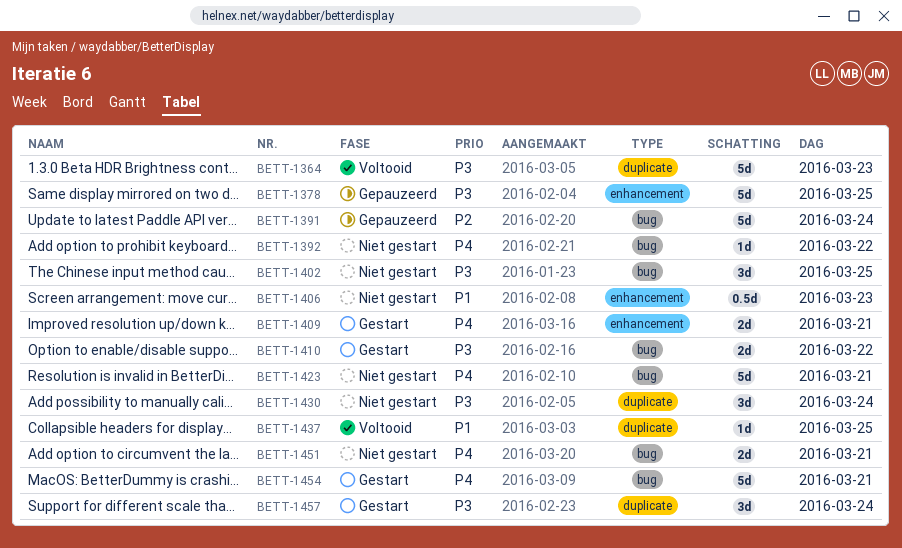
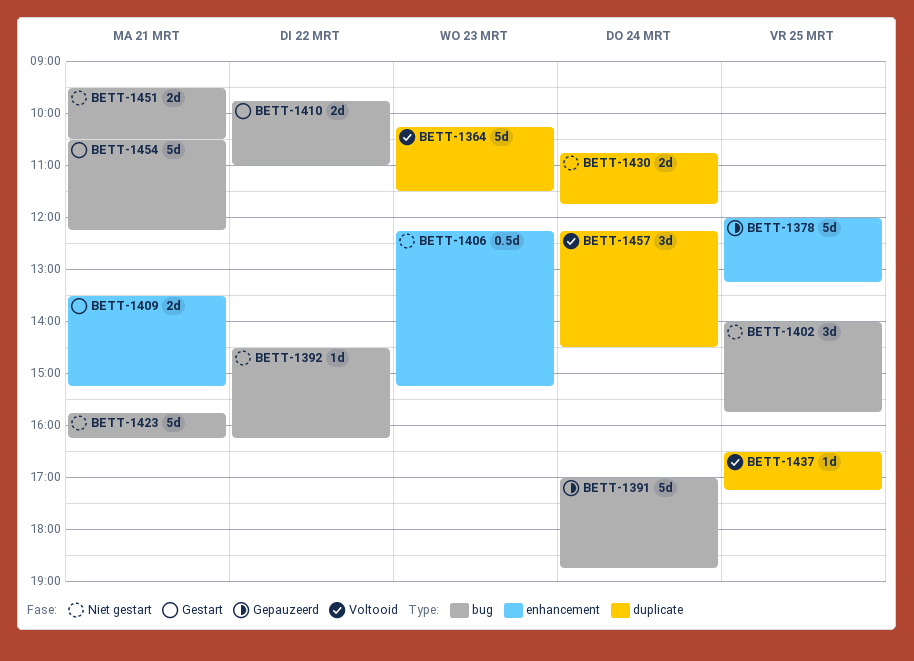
BETT-1430, estimate: 3d -> 2d
BETT-1457, status: Gestart -> Voltooid

